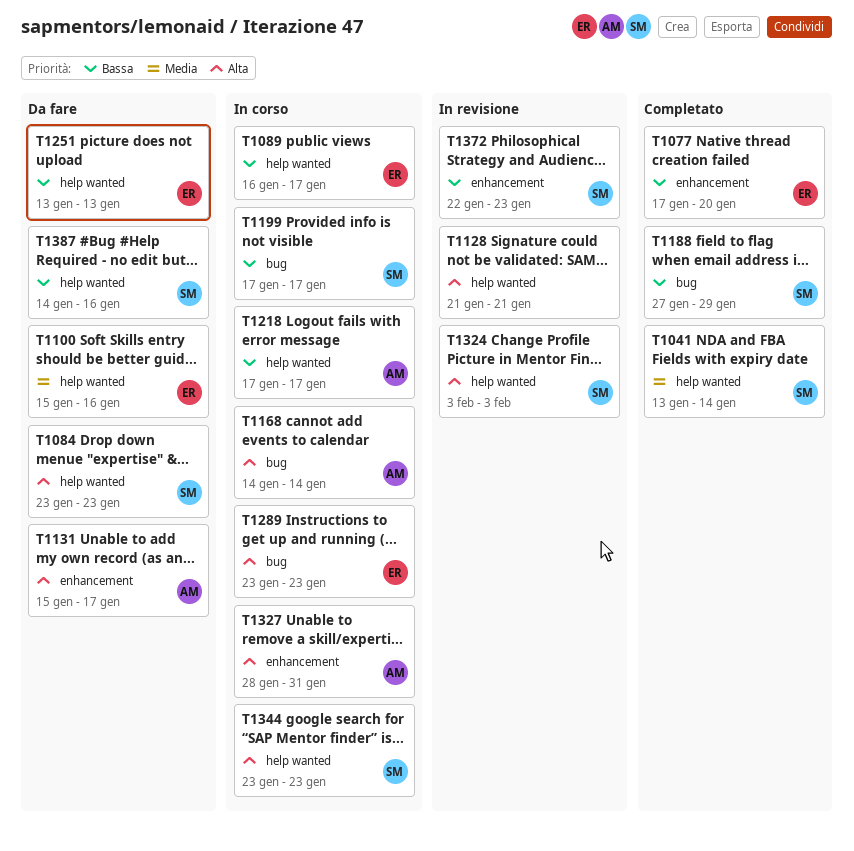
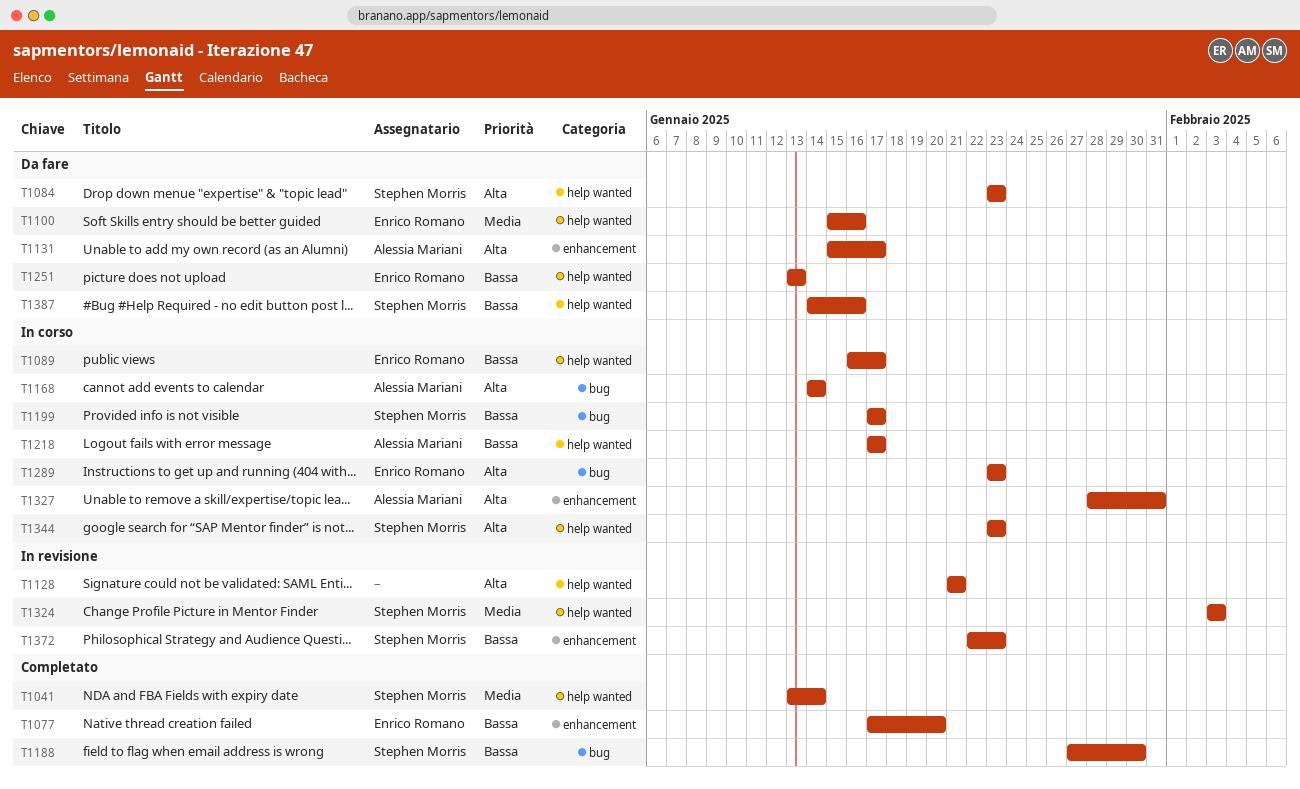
T1188, due: Jan 29 -> Jan 30
T1324, priority: Alta -> Media

